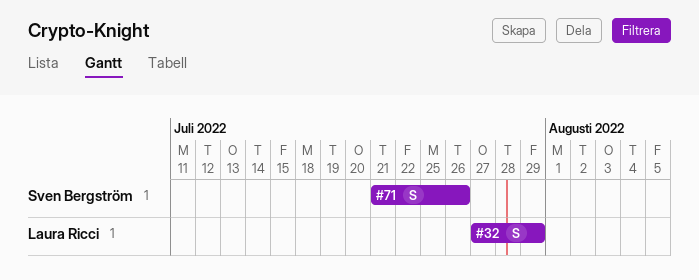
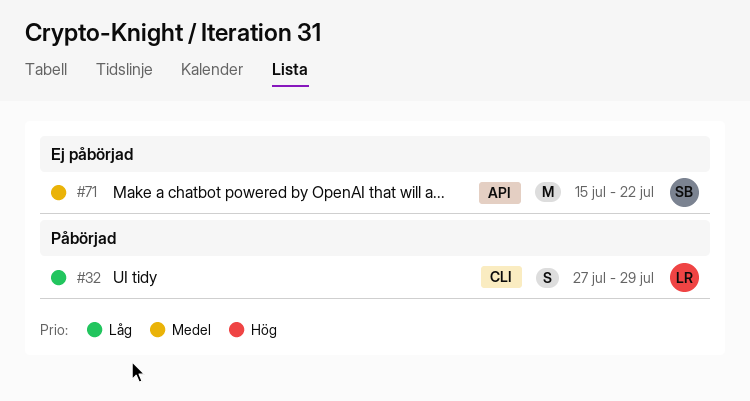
#71, estimate: S -> M
#71, start: Jul 21 -> Jul 15
#71, due: Jul 26 -> Jul 22

